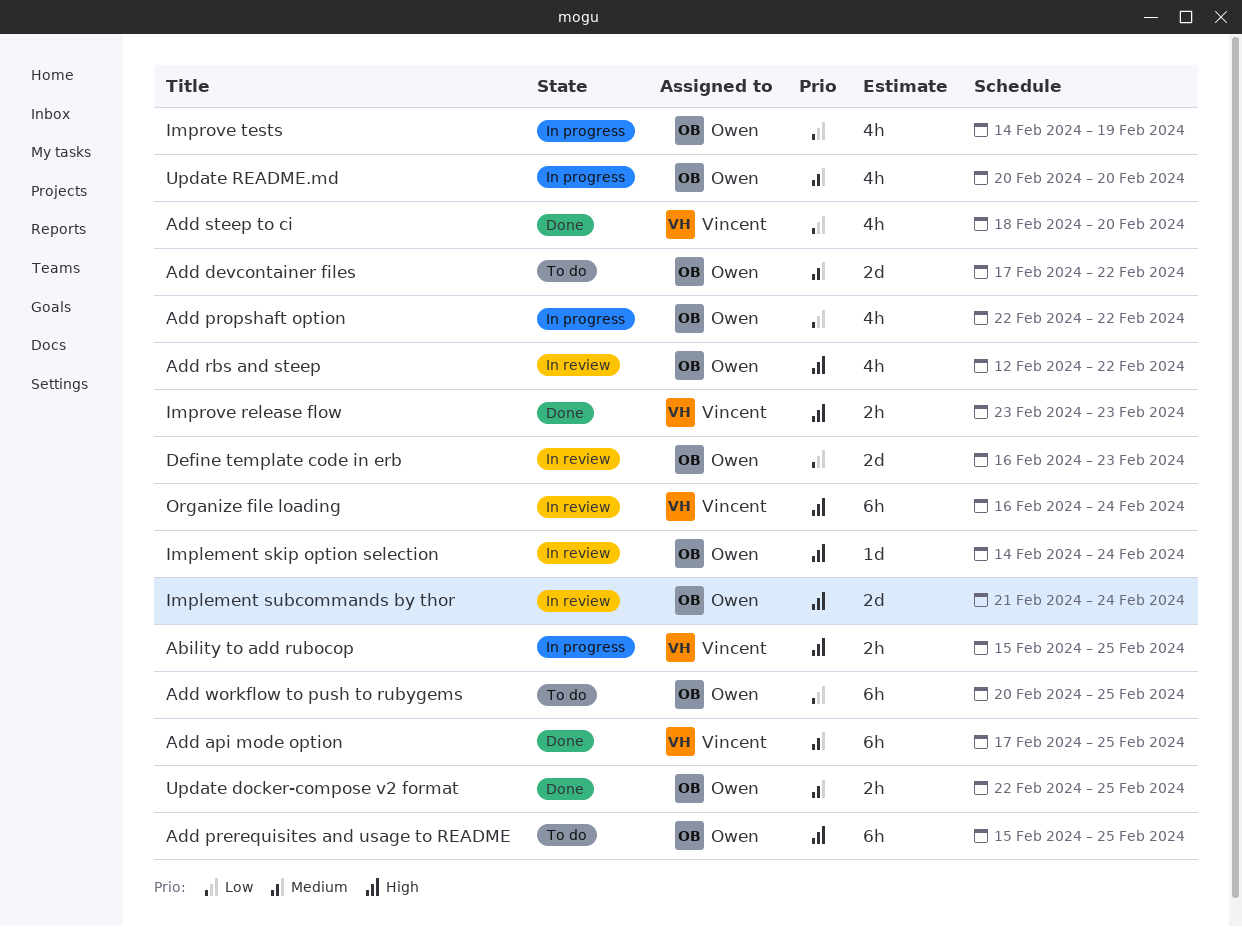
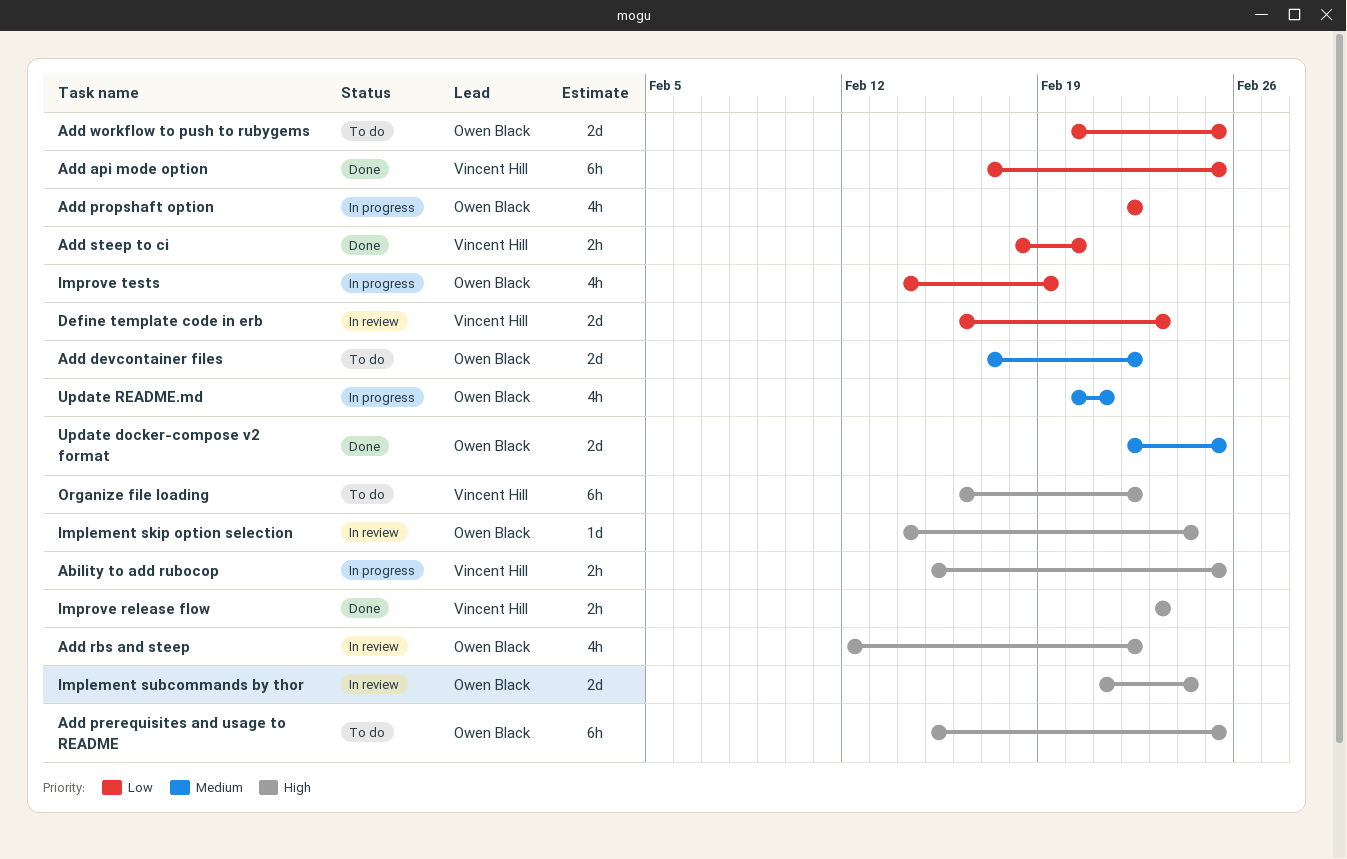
Add api mode option, priority: Medium -> Low
Add steep to ci, estimate: 4h -> 2h
Add workflow to push to rubygems, estimate: 6h -> 2d
Define template code in erb, owner: Owen Black -> Vincent Hill
Organize file loading, status: In review -> To do
Organize file loading, due: Feb 24 -> Feb 22
Update docker-compose v2 format, estimate: 2h -> 2d
Update README.md, due: Feb 20 -> Feb 21

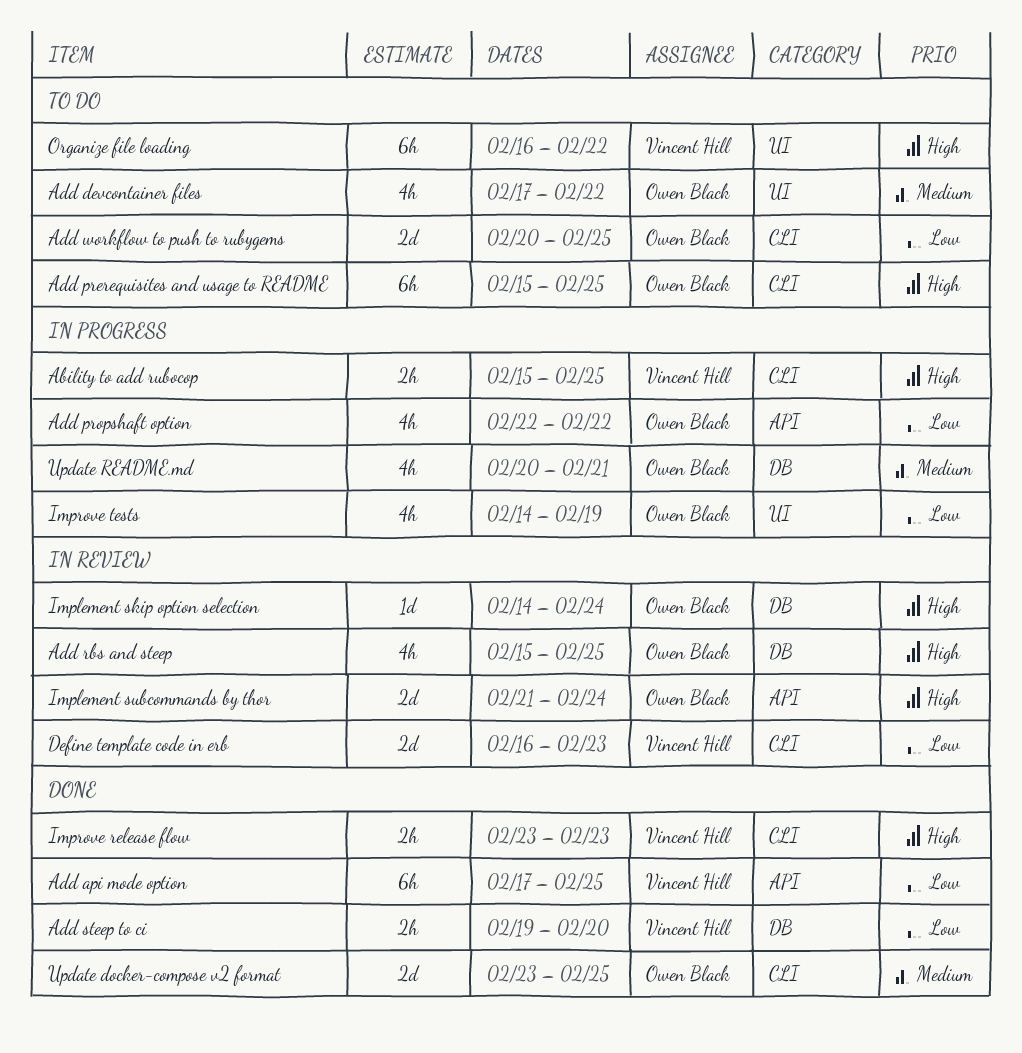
Add devcontainer files, estimate: 2d -> 4h
Add rbs and steep, start: Feb 12 -> Feb 15
Add rbs and steep, due: Feb 22 -> Feb 25
Add steep to ci, start: Feb 18 -> Feb 19
Update docker-compose v2 format, start: Feb 22 -> Feb 23

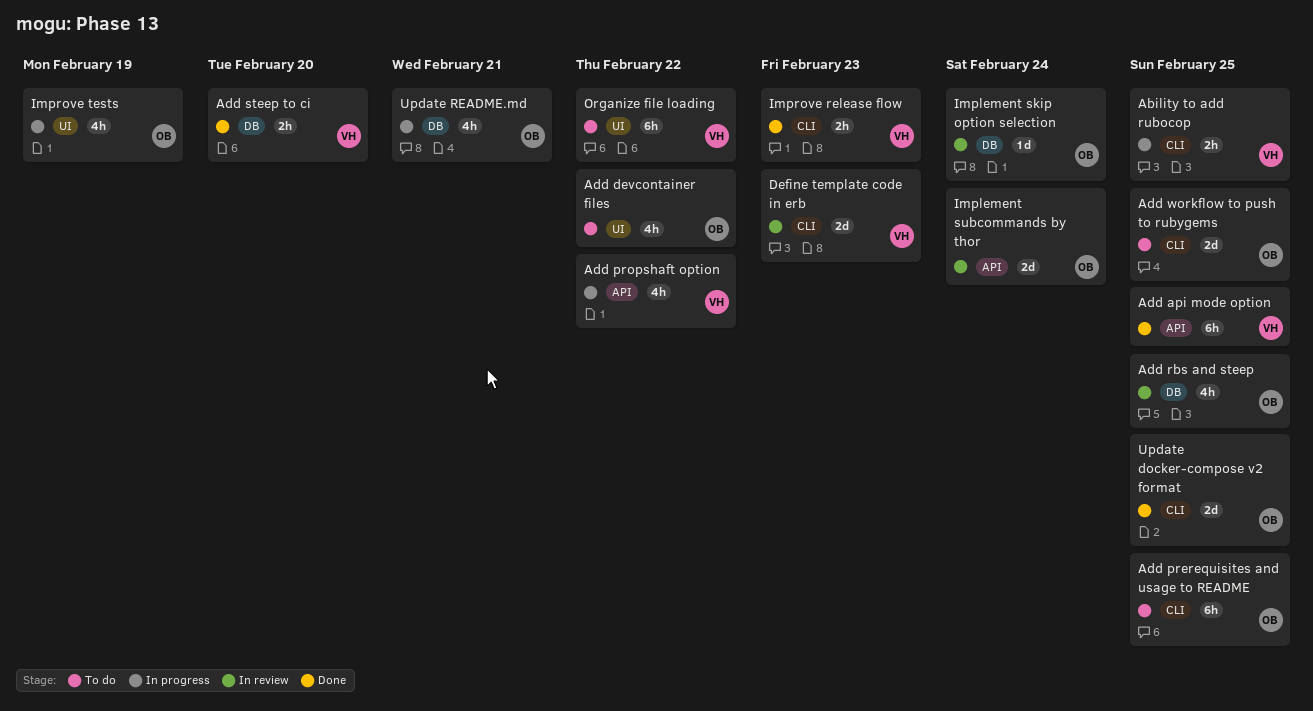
Add propshaft option, owner: Owen Black -> Vincent Hill

